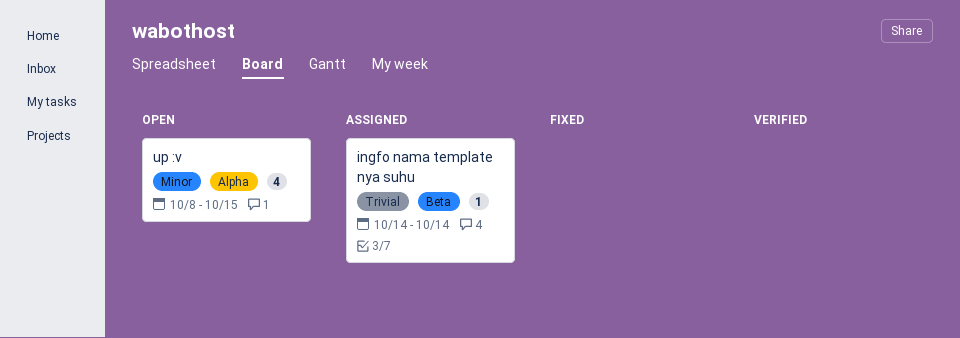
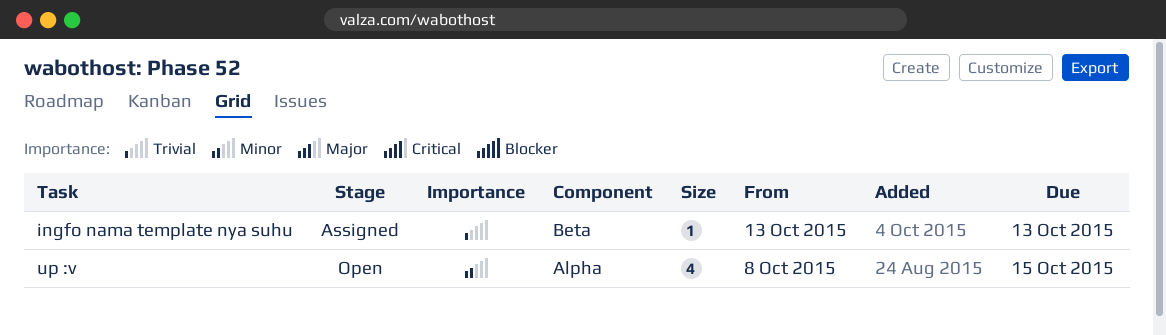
ingfo nama template nya suhu, start: Oct 14 -> Oct 13
ingfo nama template nya suhu, due: Oct 14 -> Oct 13

